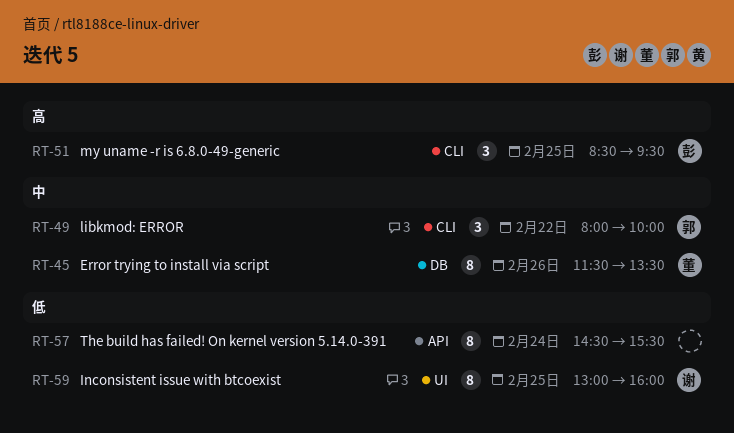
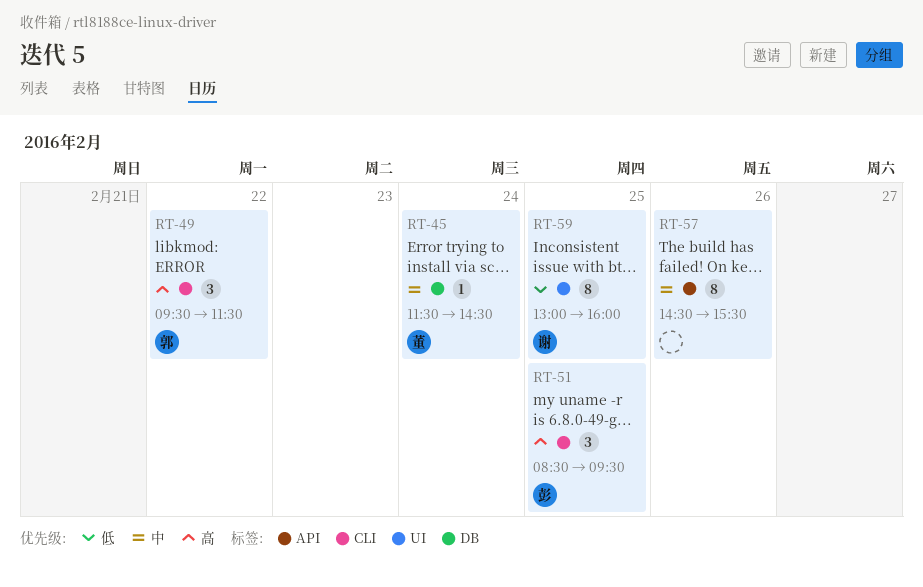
RT-45, estimate: 8 -> 1
RT-45, day: Feb 26 -> Feb 24
RT-45, ends: 13:30 -> 14:30
RT-49, priority: 中 -> 高
RT-49, begins: 08:00 -> 09:30
RT-49, ends: 10:00 -> 11:30
RT-57, priority: 低 -> 中
RT-57, day: Feb 24 -> Feb 26

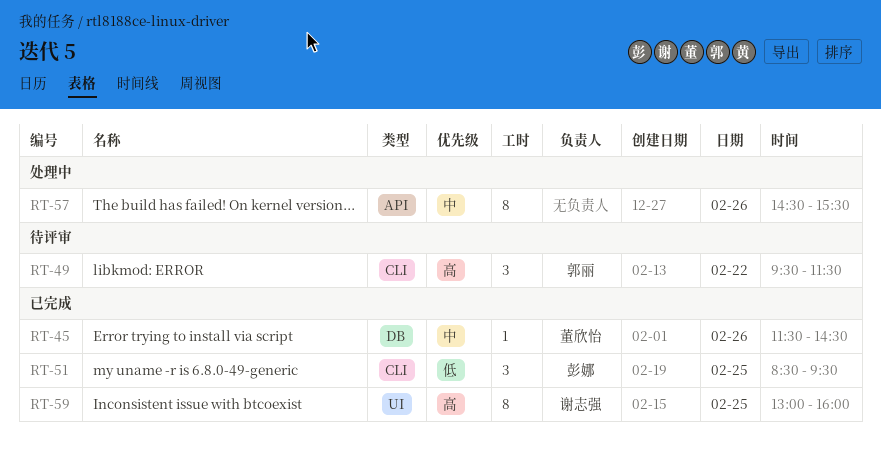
RT-45, day: Feb 24 -> Feb 26
RT-51, priority: 高 -> 低
RT-59, priority: 低 -> 高

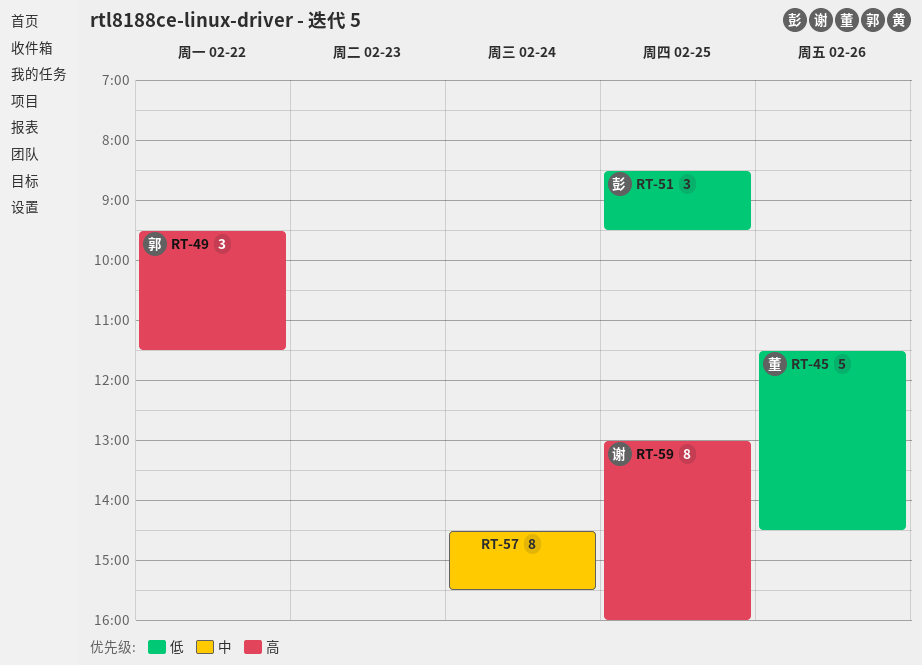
RT-45, priority: 中 -> 低
RT-45, estimate: 1 -> 5
RT-57, day: Feb 26 -> Feb 24

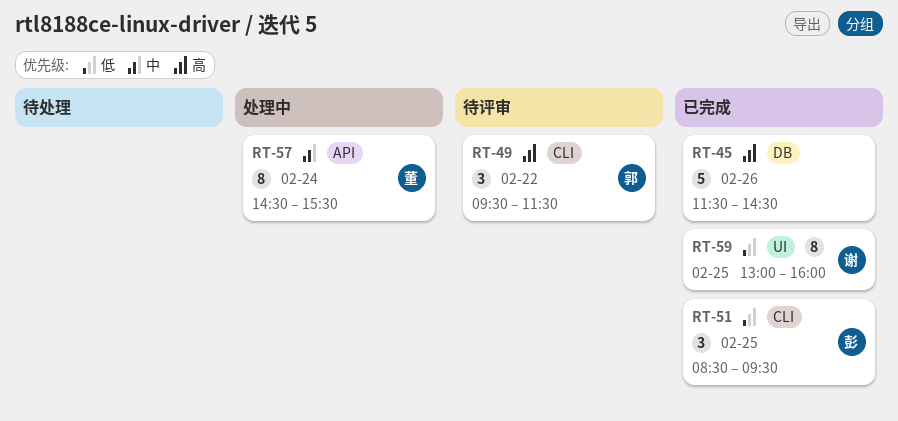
RT-45, owner: 董 -> none
RT-45, priority: 低 -> 高
RT-57, owner: none -> 董
RT-59, priority: 高 -> 低

